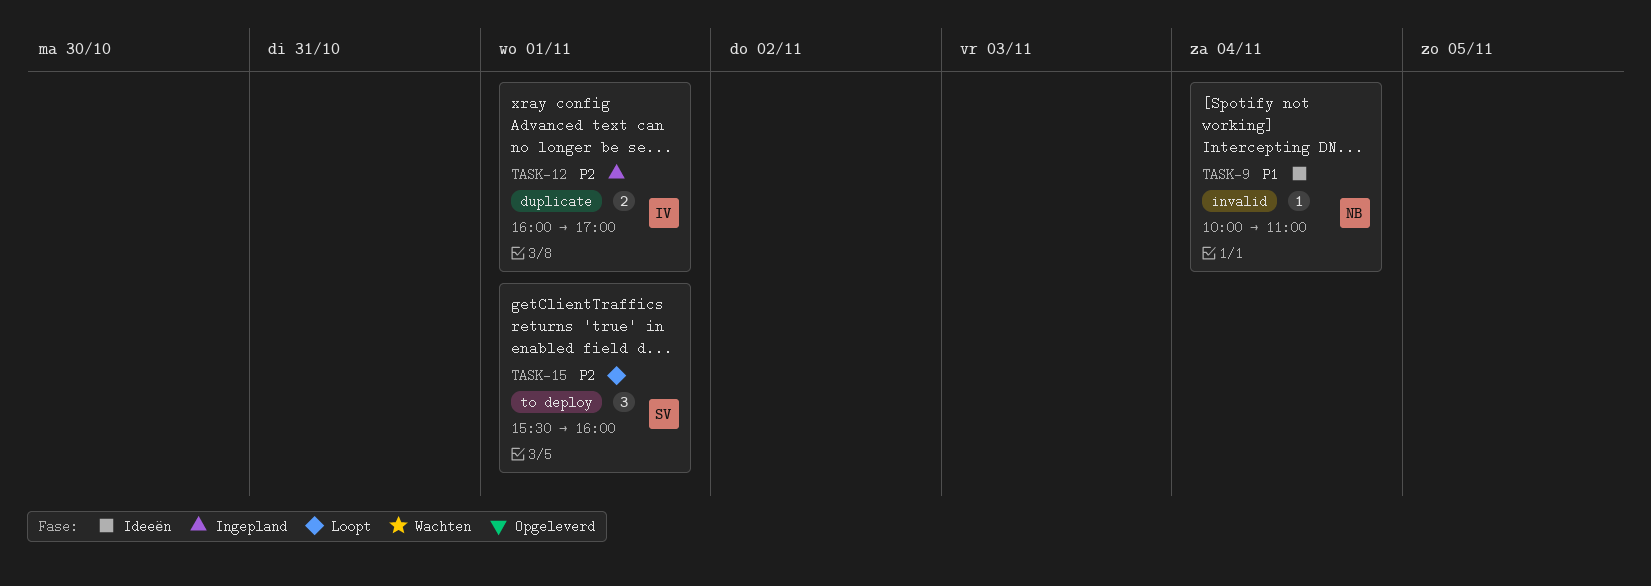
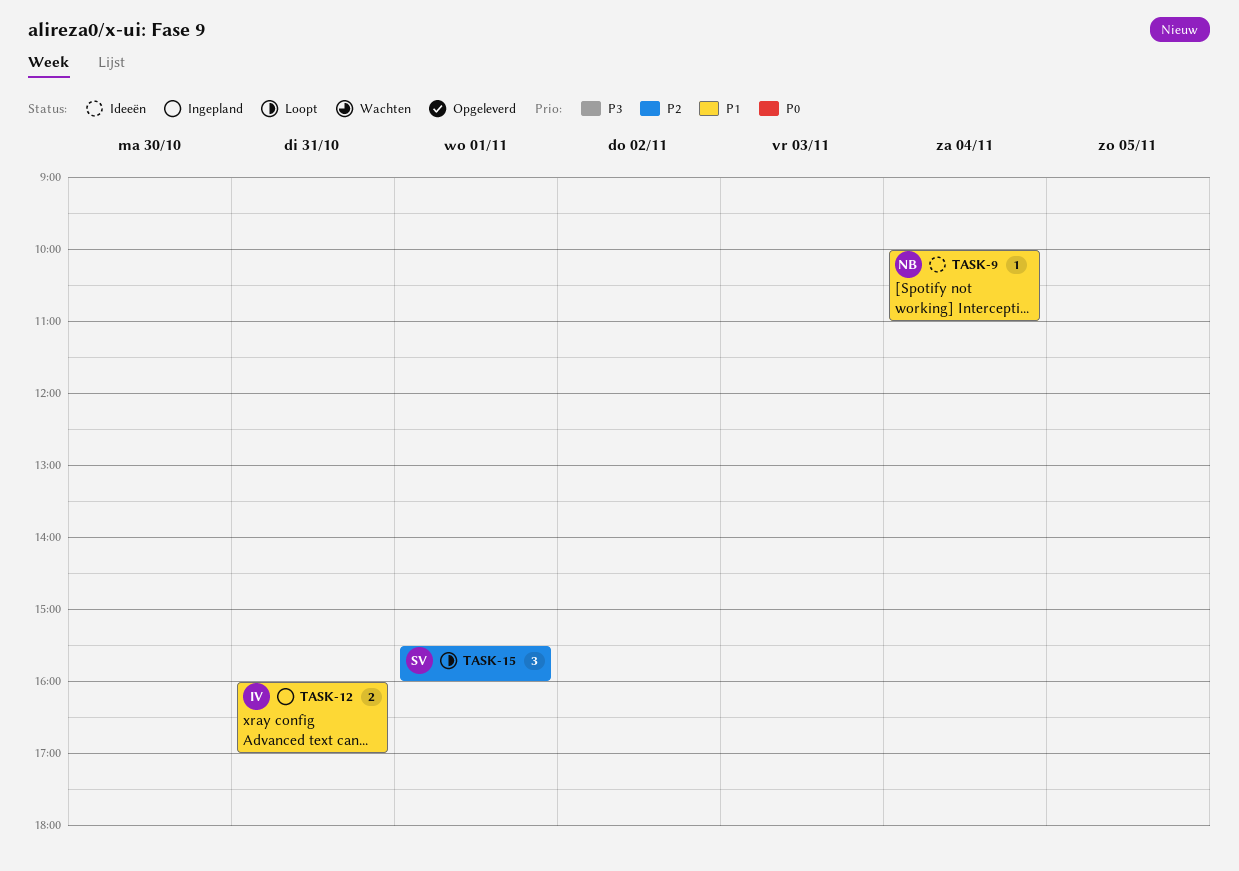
TASK-12, priority: P2 -> P1
TASK-12, day: Nov 1 -> Oct 31

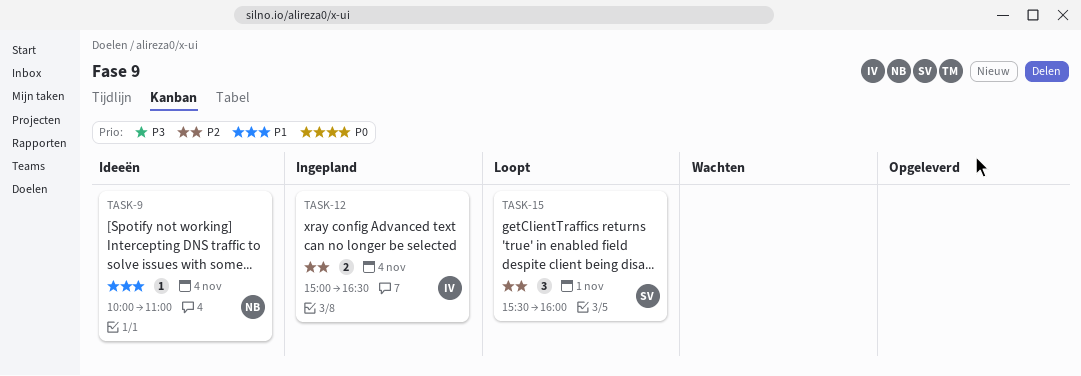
TASK-12, priority: P1 -> P2
TASK-12, day: Oct 31 -> Nov 4
TASK-12, begins: 16:00 -> 15:00
TASK-12, ends: 17:00 -> 16:30

